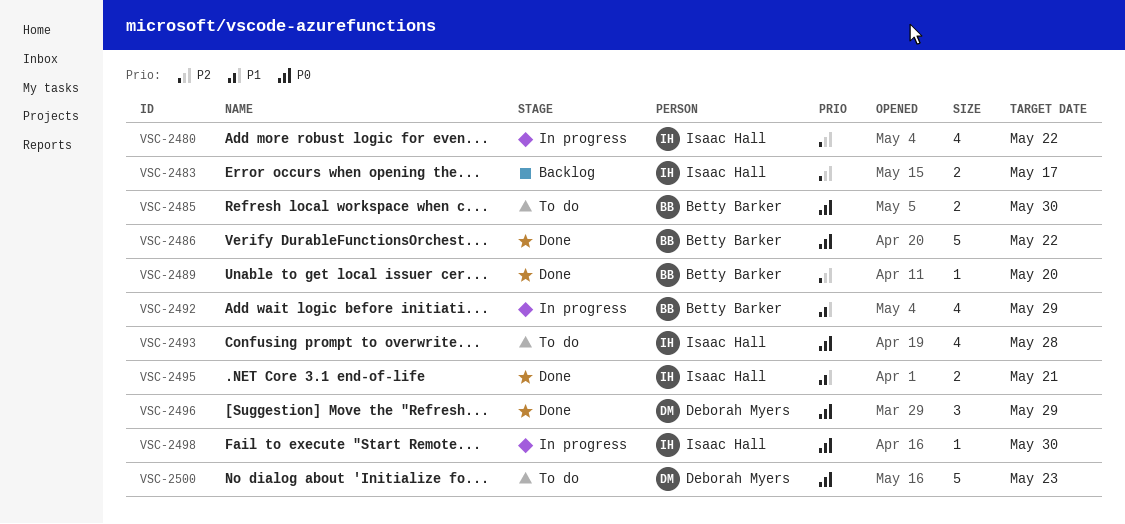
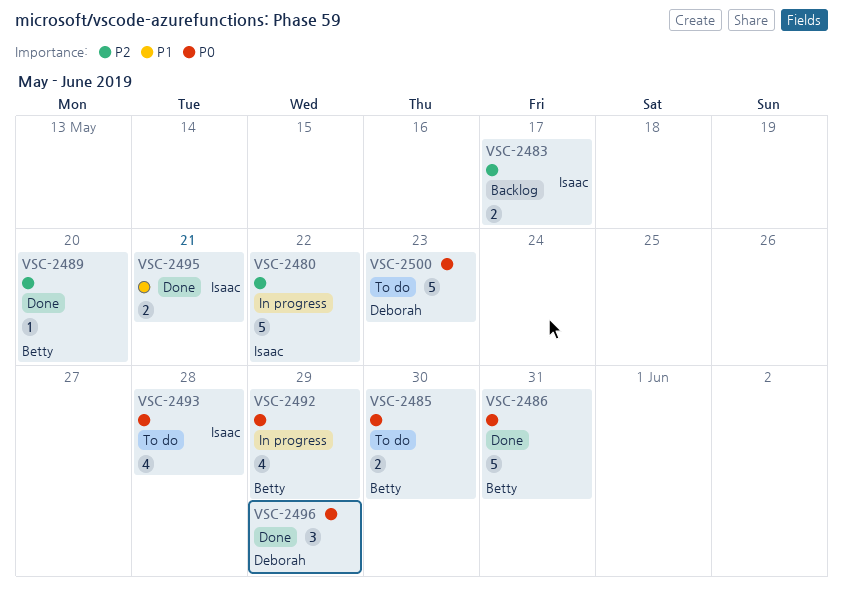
VSC-2480, estimate: 4 -> 5
VSC-2486, due: May 22 -> May 31
VSC-2492, priority: P1 -> P0
VSC-2498: present -> none

